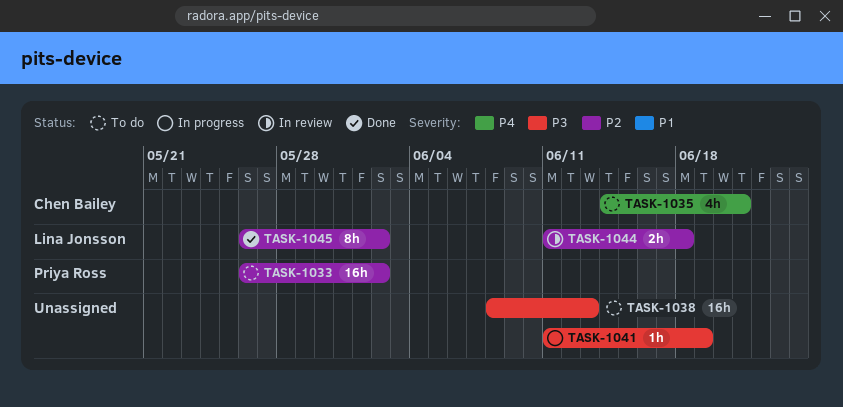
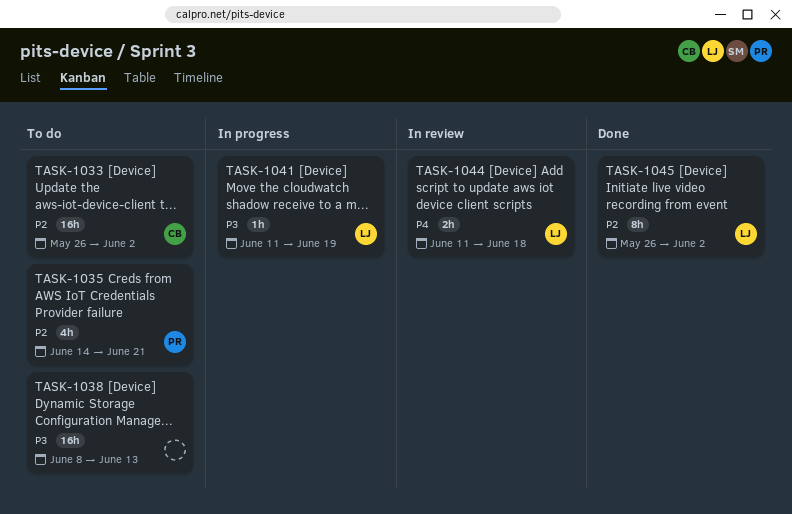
TASK-1033, owner: Priya Ross -> Chen Bailey
TASK-1035, owner: Chen Bailey -> Priya Ross
TASK-1035, priority: P4 -> P2
TASK-1041, owner: none -> Lina Jonsson
TASK-1044, priority: P2 -> P4

